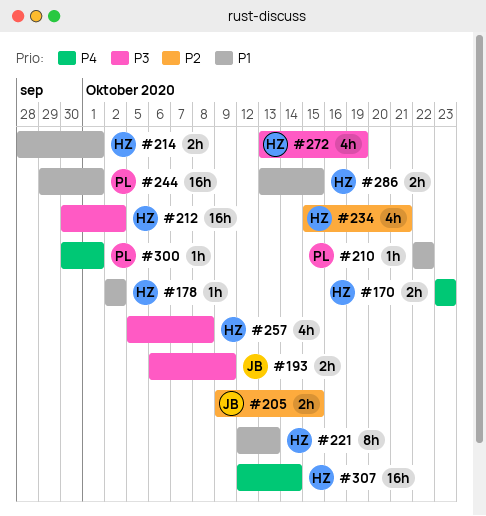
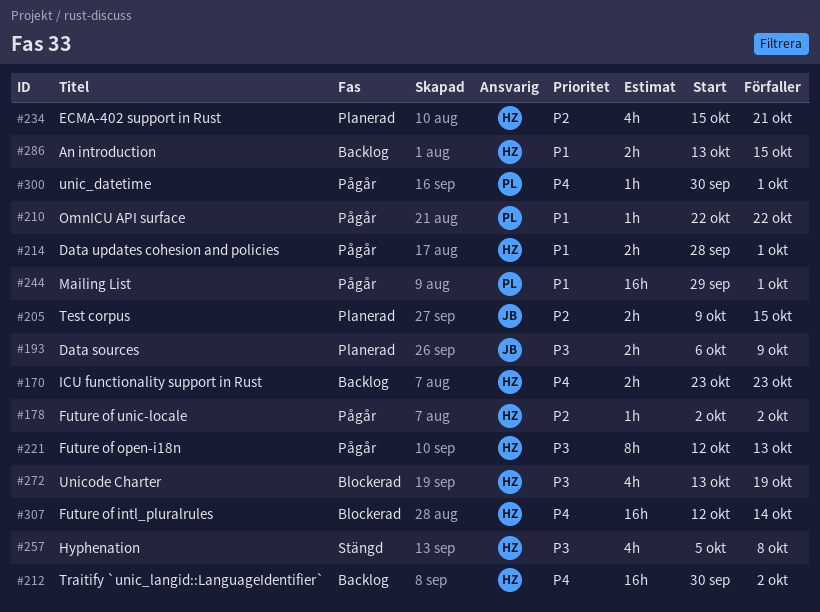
#178, priority: P1 -> P2
#212, priority: P3 -> P4
#221, priority: P1 -> P3

